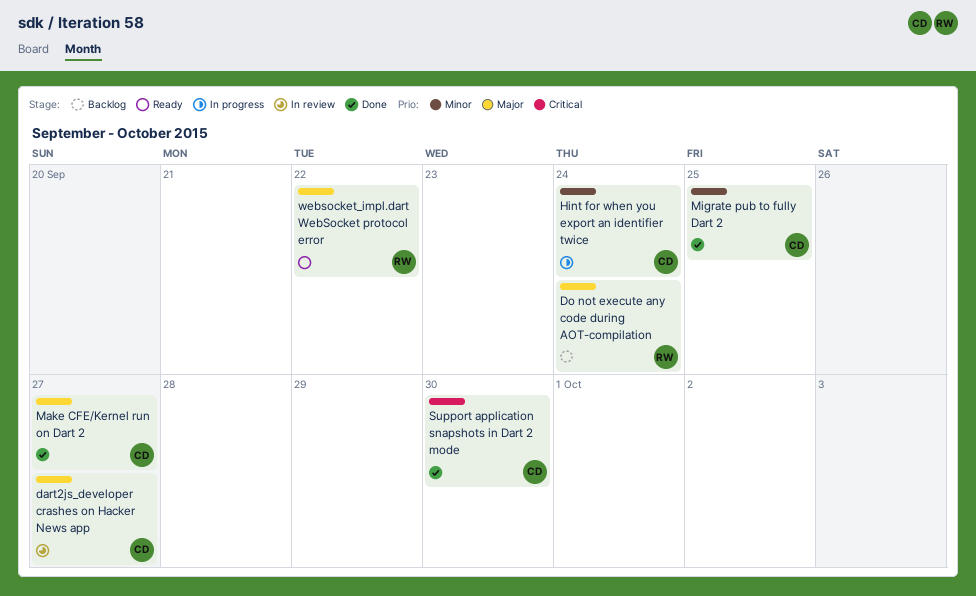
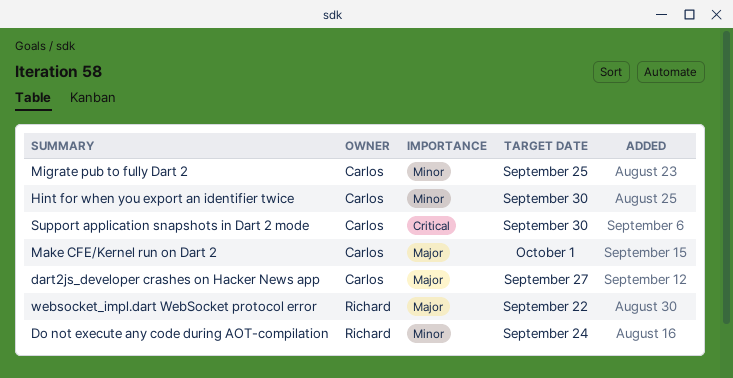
Do not execute any code during AOT-compilation, priority: Major -> Minor
Hint for when you export an identifier twice, due: Sep 24 -> Sep 30
Make CFE/Kernel run on Dart 2, due: Sep 27 -> Oct 1

